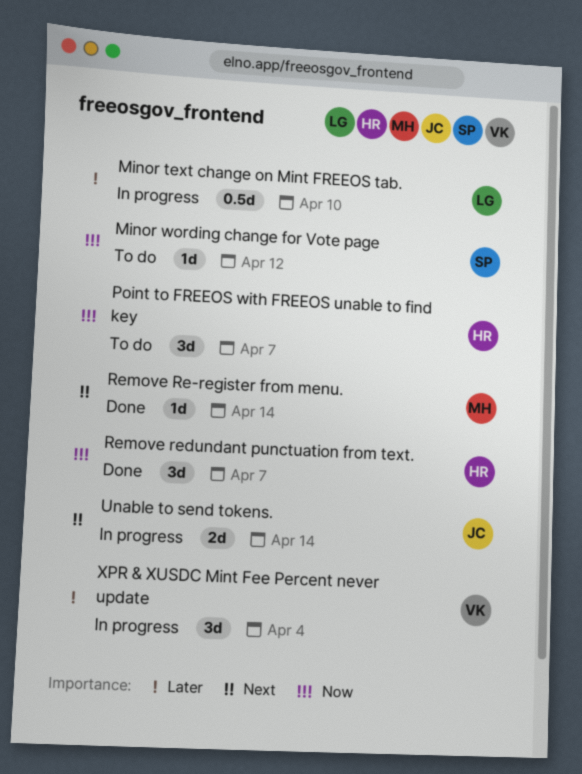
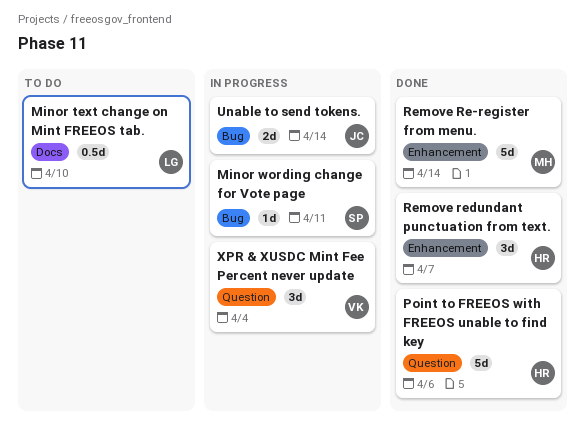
Minor text change on Mint FREEOS tab., status: In progress -> To do
Minor wording change for Vote page, status: To do -> In progress
Minor wording change for Vote page, due: Apr 12 -> Apr 11
Point to FREEOS with FREEOS unable to find key, status: To do -> Done
Point to FREEOS with FREEOS unable to find key, estimate: 3d -> 5d
Point to FREEOS with FREEOS unable to find key, due: Apr 7 -> Apr 6
Remove Re-register from menu., estimate: 1d -> 5d

